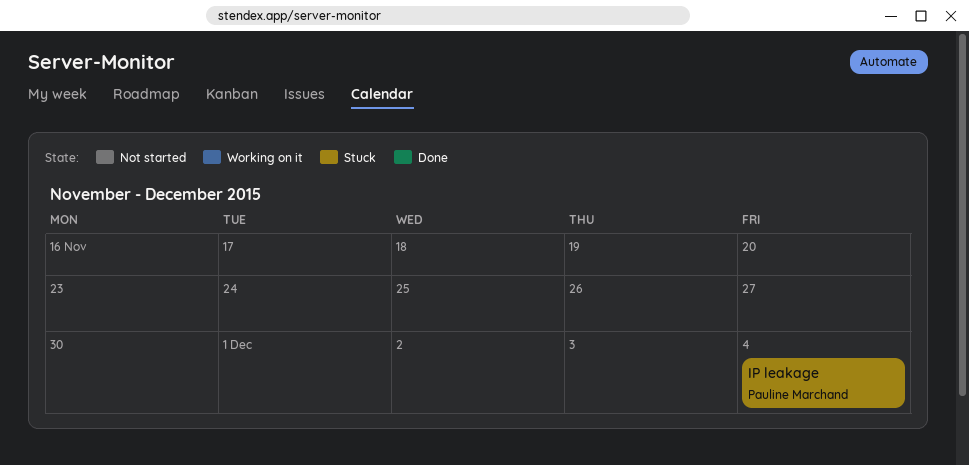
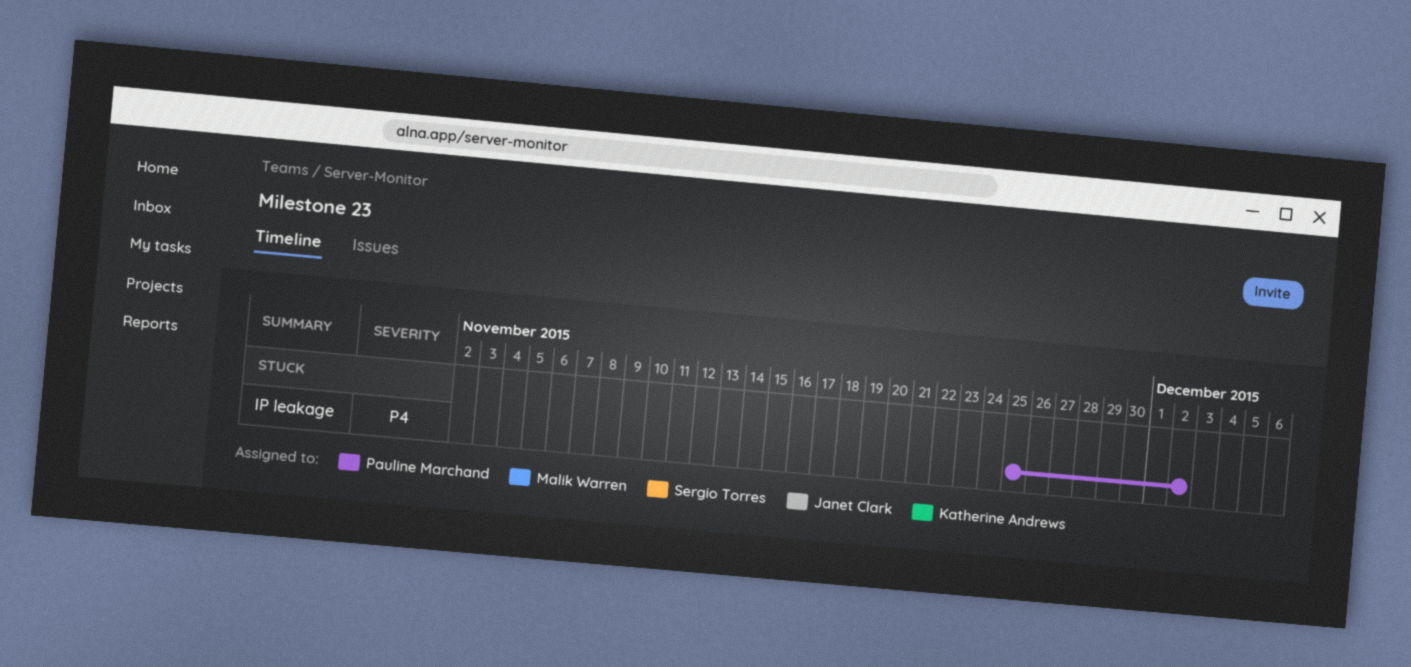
IP leakage, due: Dec 4 -> Dec 2

